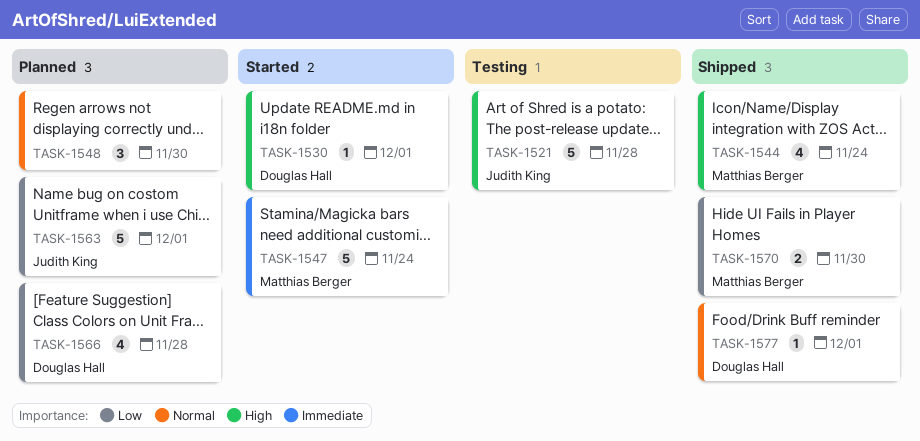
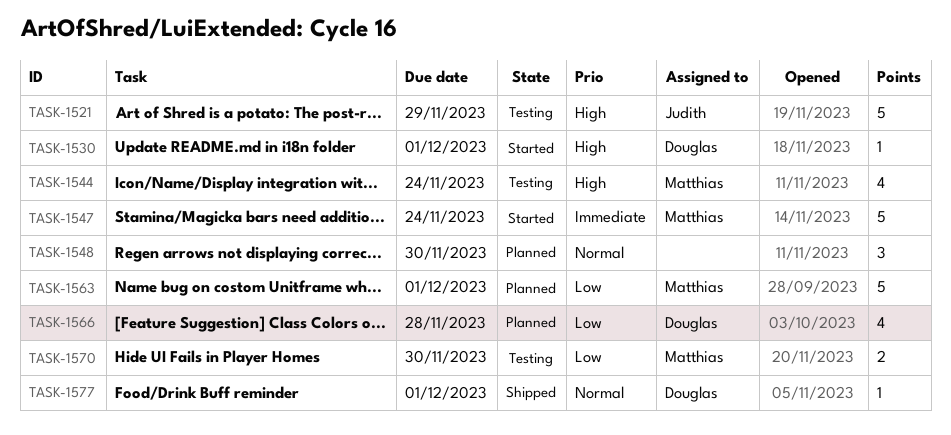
TASK-1521, due: Nov 28 -> Nov 29
TASK-1544, status: Shipped -> Testing
TASK-1563, owner: Judith King -> Matthias Berger
TASK-1570, status: Shipped -> Testing

